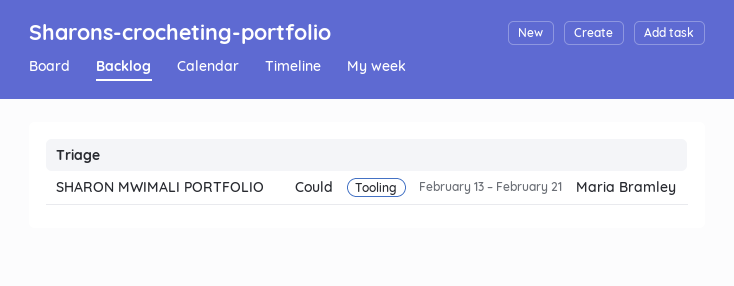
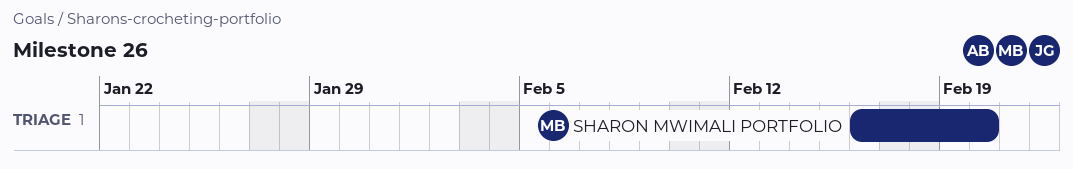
SHARON MWIMALI PORTFOLIO, start: Feb 13 -> Feb 16
SHARON MWIMALI PORTFOLIO, due: Feb 21 -> Feb 20

